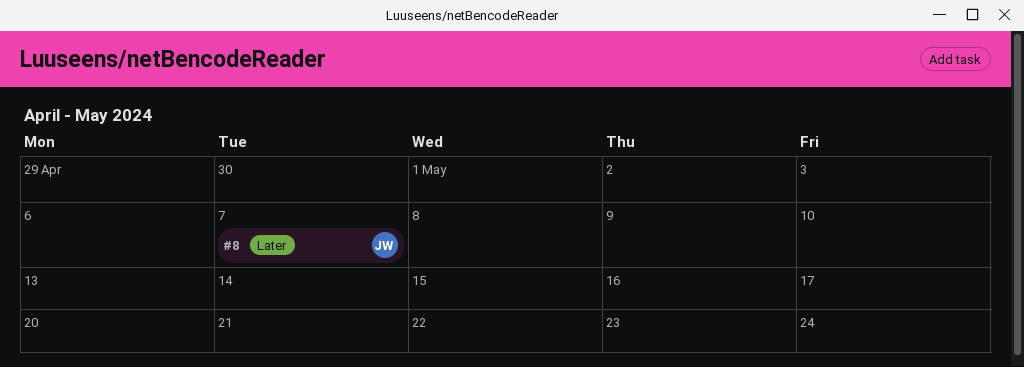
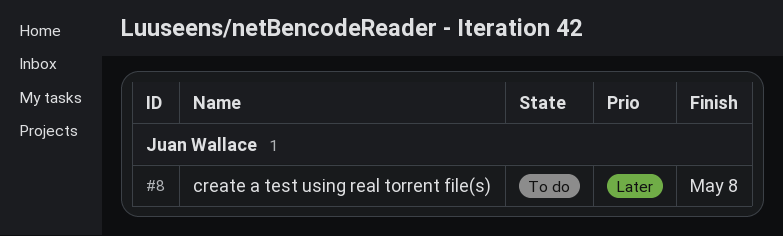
#8, due: May 7 -> May 8

